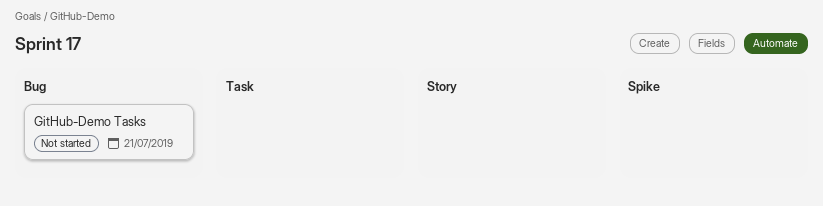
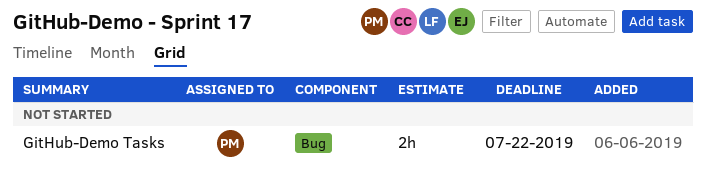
GitHub-Demo Tasks, due: Jul 21 -> Jul 22

